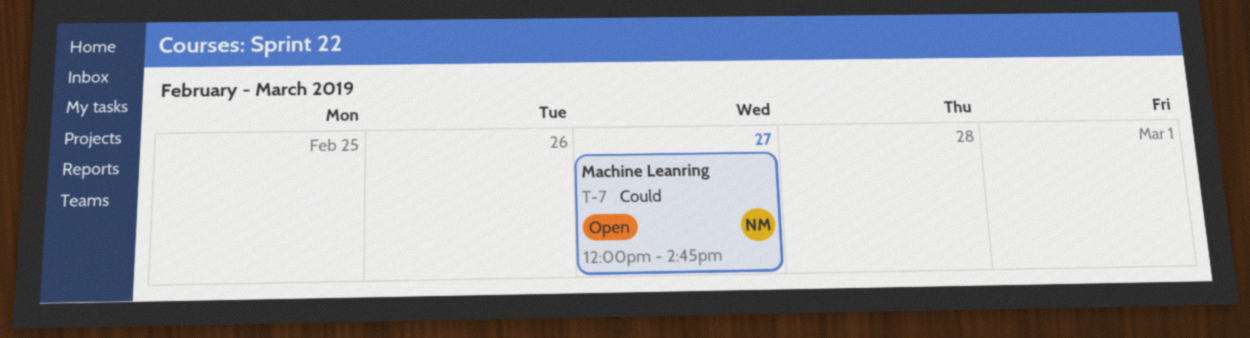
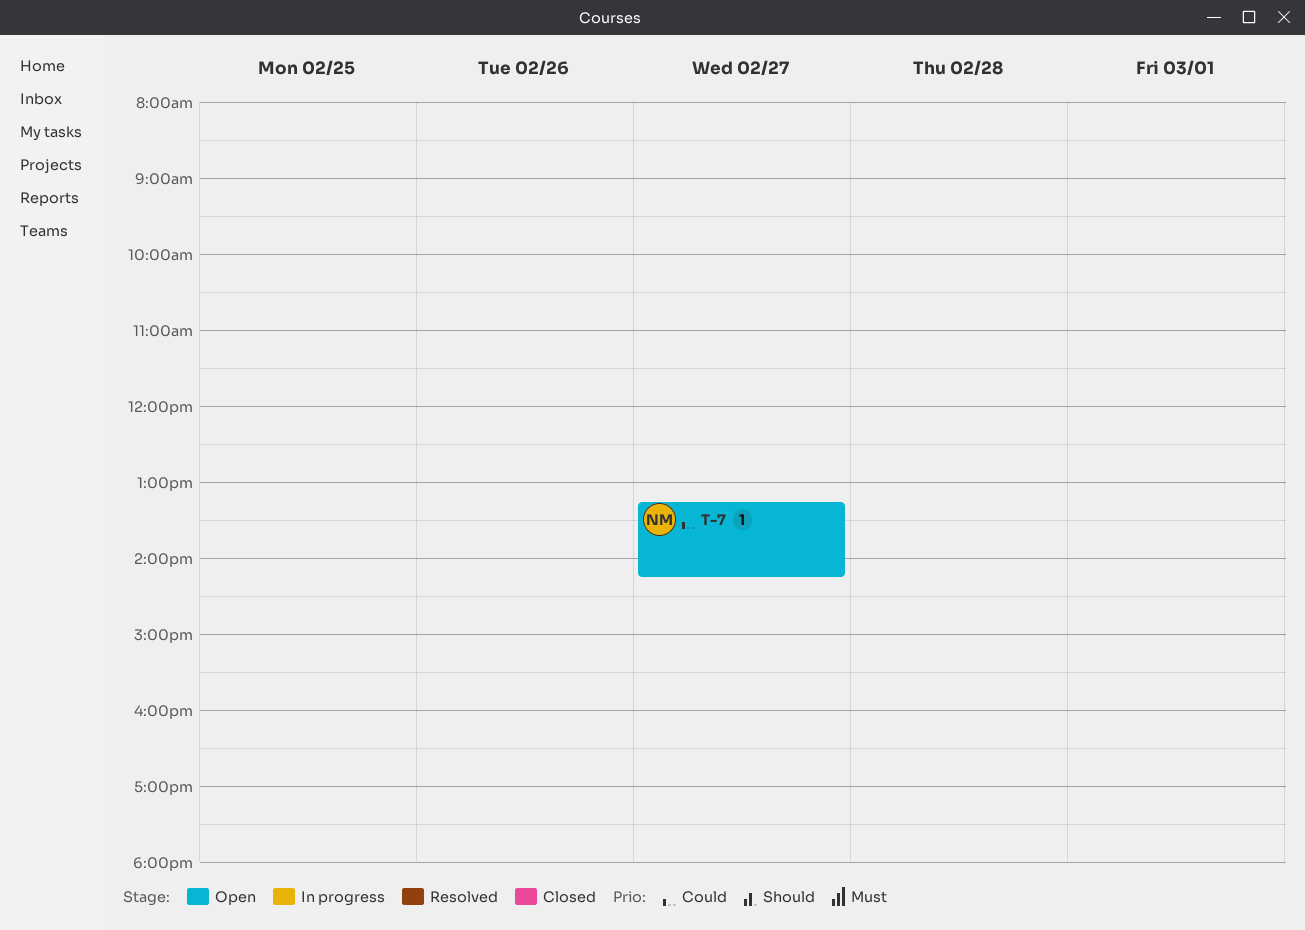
T-7, begins: 12:00 -> 13:15
T-7, ends: 14:45 -> 14:15

